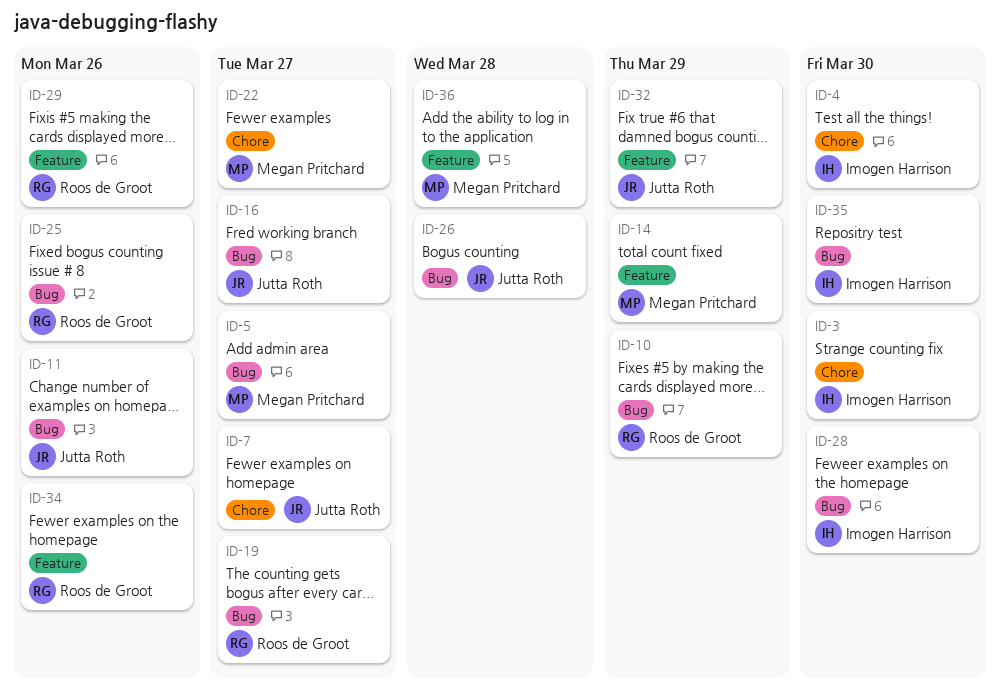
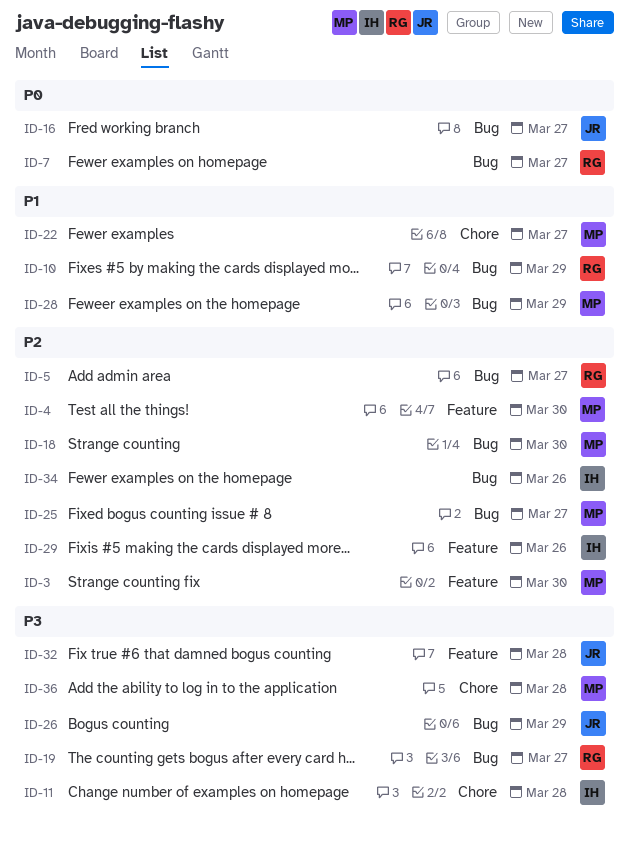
ID-3, owner: Imogen Harrison -> Megan Pritchard
ID-3, label: Chore -> Feature
ID-4, owner: Imogen Harrison -> Megan Pritchard
ID-4, label: Chore -> Feature
ID-5, owner: Megan Pritchard -> Roos de Groot
ID-7, owner: Jutta Roth -> Roos de Groot
ID-7, label: Chore -> Bug
ID-11, owner: Jutta Roth -> Imogen Harrison
ID-11, label: Bug -> Chore
ID-11, due: Mar 26 -> Mar 28
ID-14: present -> none
ID-18: none -> present
ID-25, owner: Roos de Groot -> Megan Pritchard
ID-25, due: Mar 26 -> Mar 27
ID-26, due: Mar 28 -> Mar 29
ID-28, owner: Imogen Harrison -> Megan Pritchard
ID-28, due: Mar 30 -> Mar 29
ID-29, owner: Roos de Groot -> Imogen Harrison
ID-32, due: Mar 29 -> Mar 28
ID-34, owner: Roos de Groot -> Imogen Harrison
ID-34, label: Feature -> Bug
ID-35: present -> none
ID-36, label: Feature -> Chore

